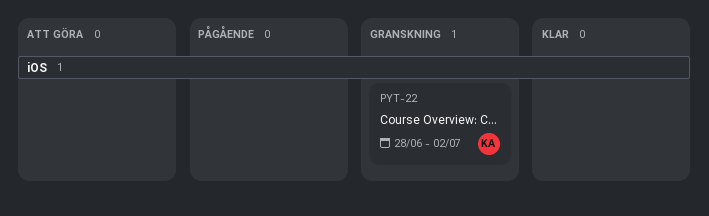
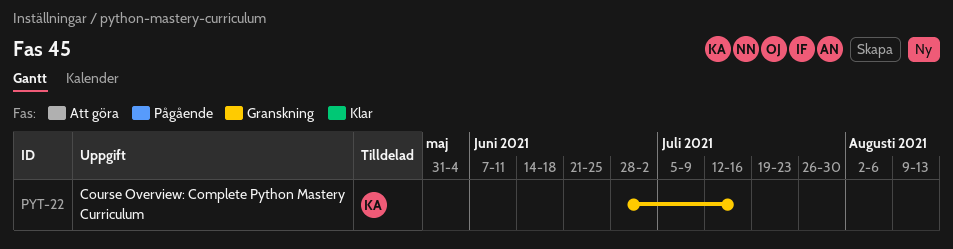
PYT-22, due: Jul 2 -> Jul 16

